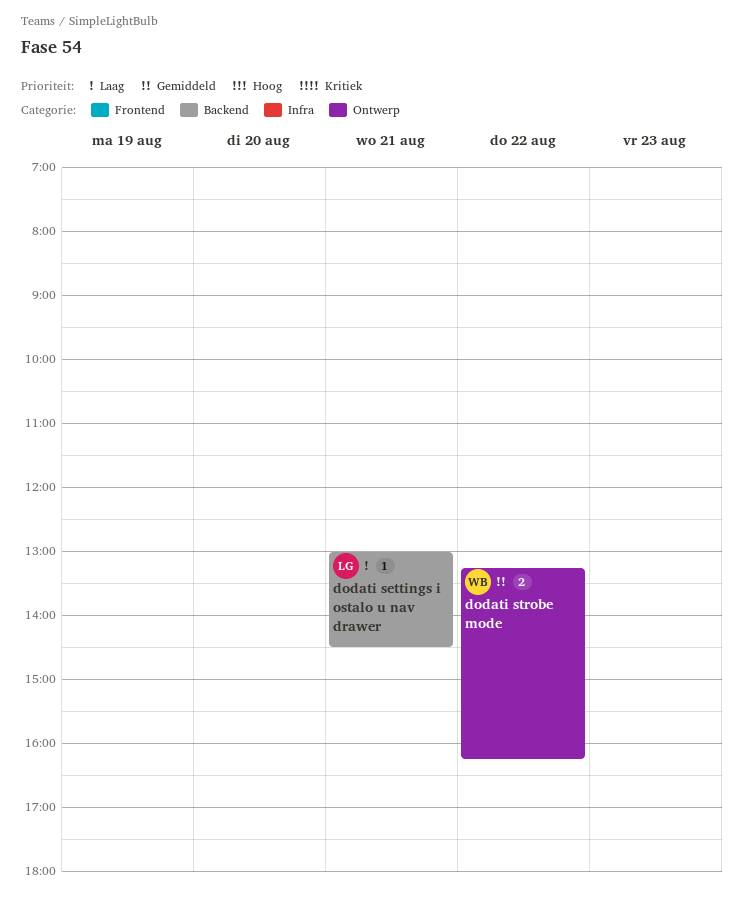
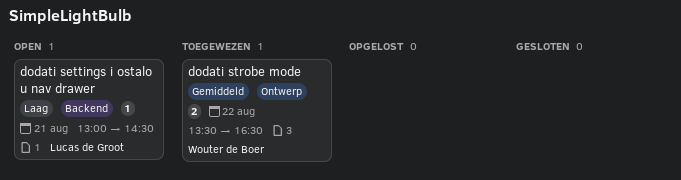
dodati strobe mode, begins: 13:15 -> 13:30
dodati strobe mode, ends: 16:15 -> 16:30

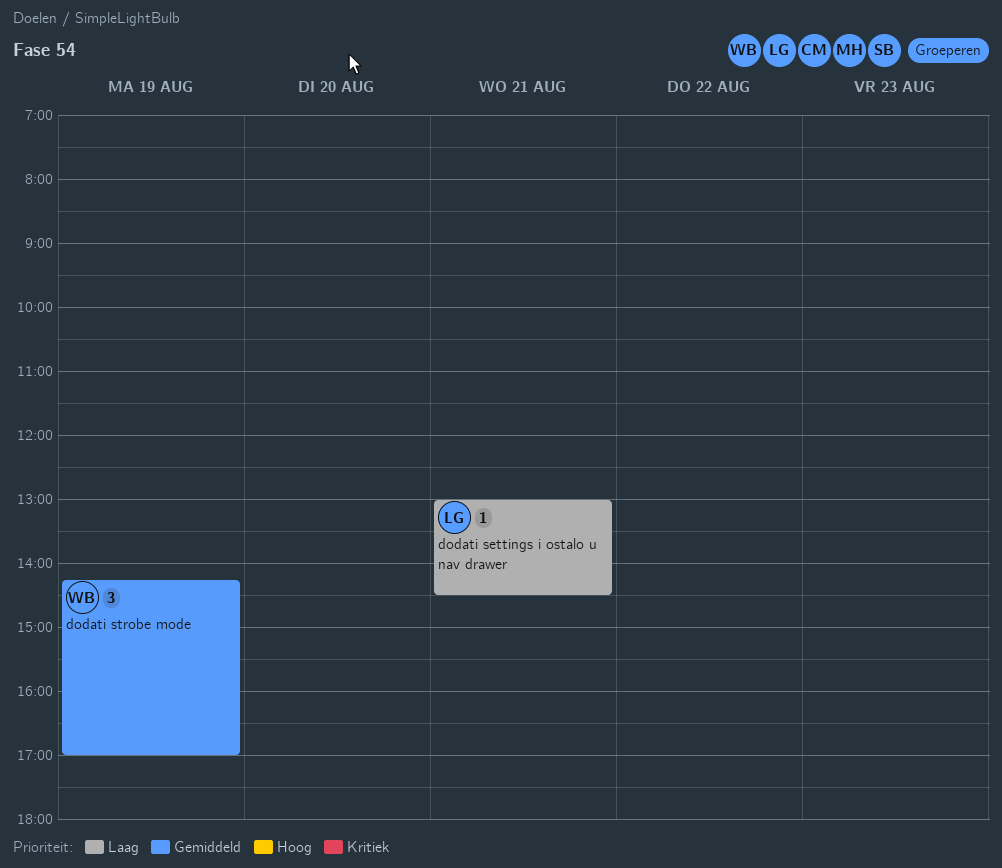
dodati strobe mode, estimate: 2 -> 3
dodati strobe mode, day: Aug 22 -> Aug 19
dodati strobe mode, begins: 13:30 -> 14:15
dodati strobe mode, ends: 16:30 -> 17:00

